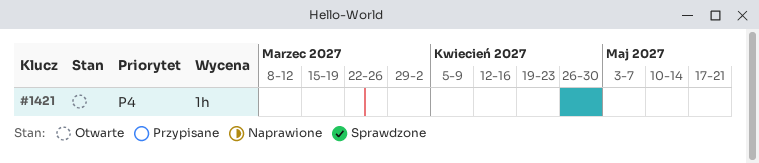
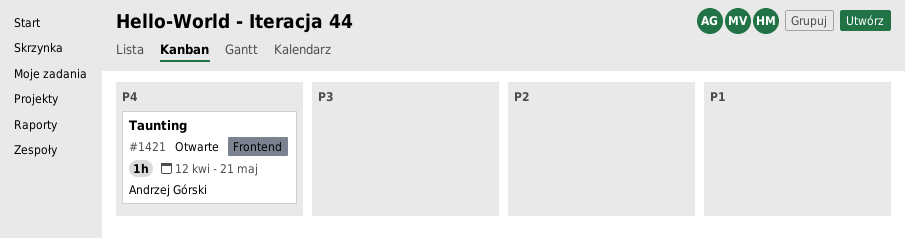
#1421, start: Apr 26 -> Apr 12
#1421, due: Apr 30 -> May 21

